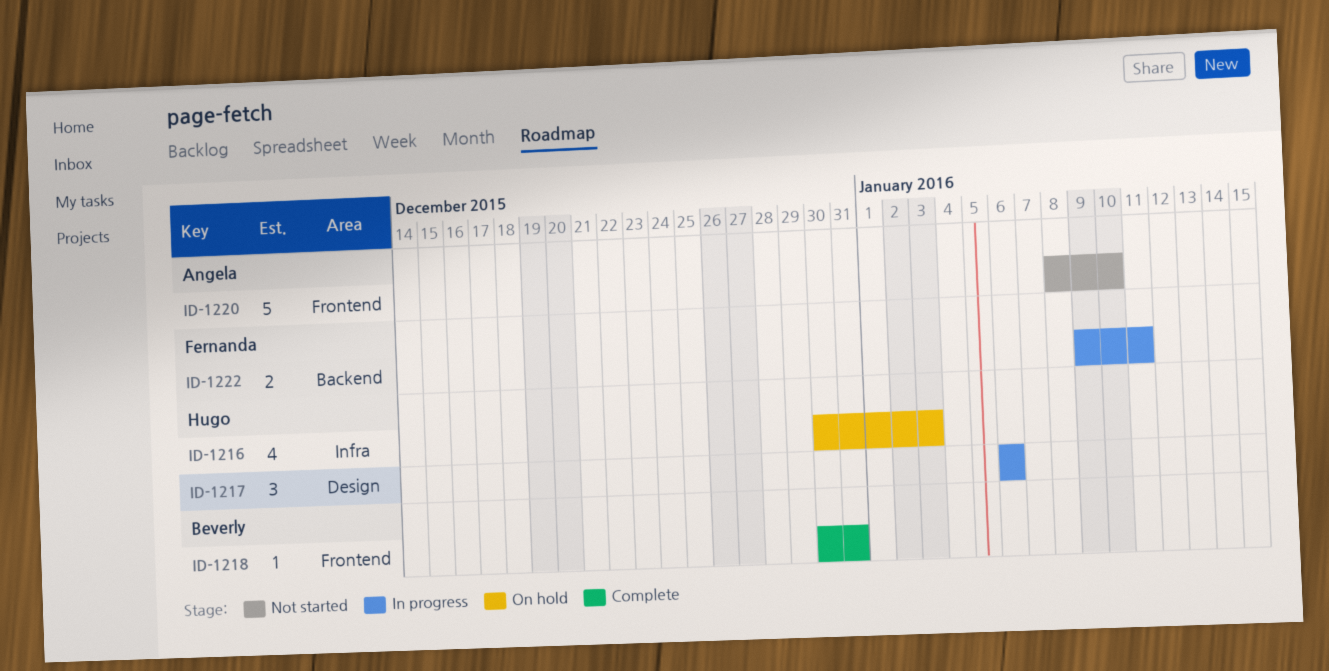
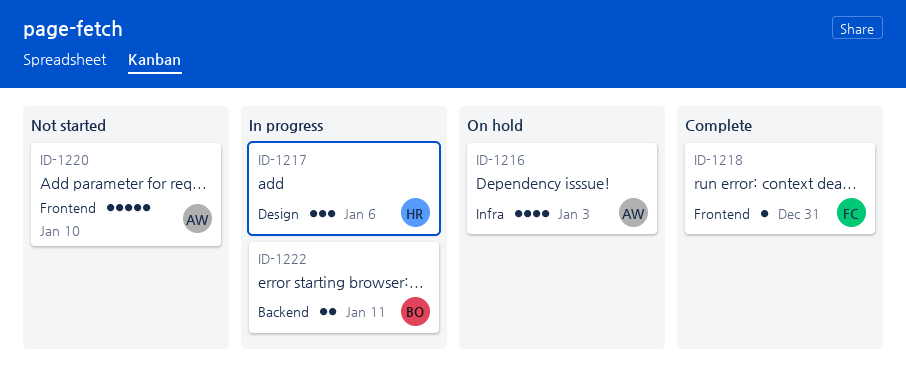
ID-1216, owner: Hugo -> Angela
ID-1218, owner: Beverly -> Fernanda
ID-1222, owner: Fernanda -> Beverly

